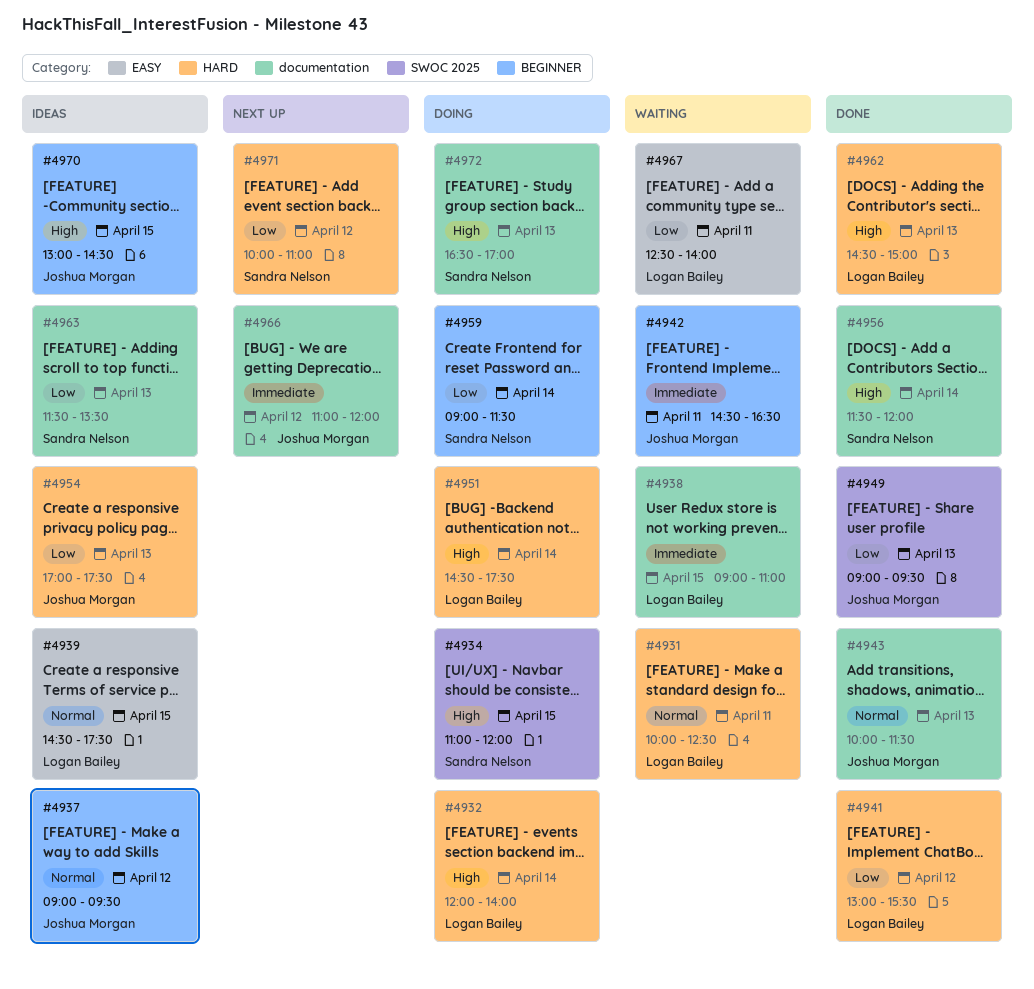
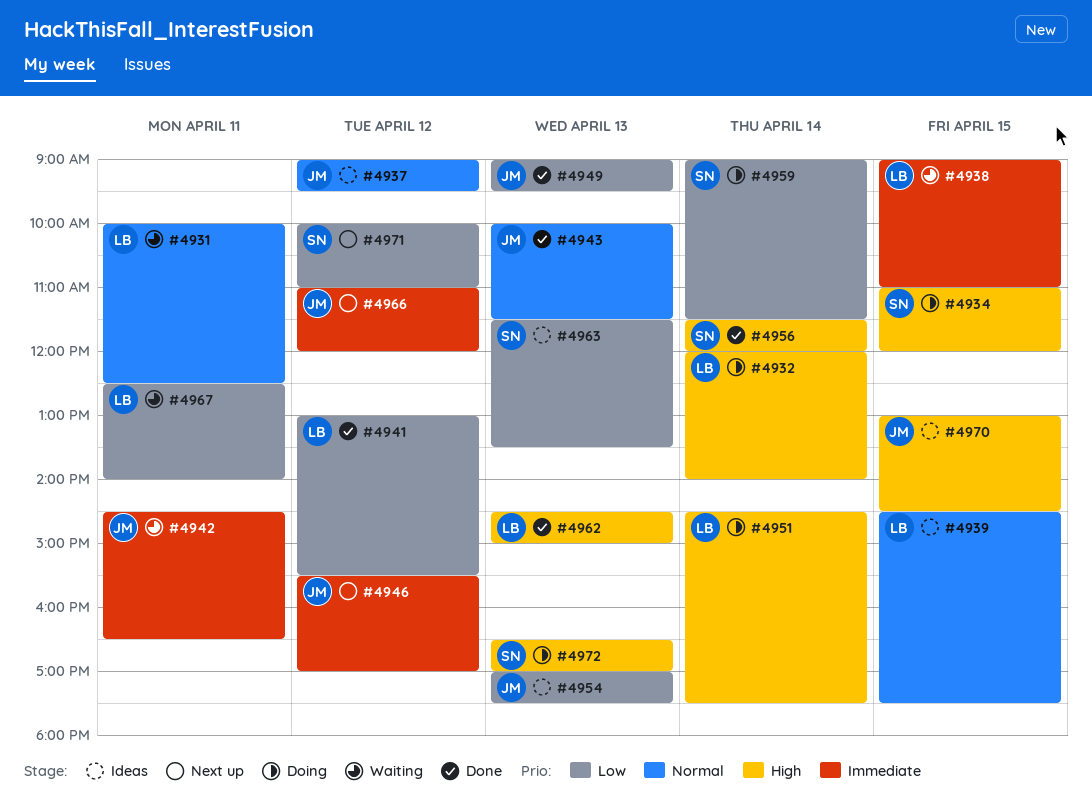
#4946: none -> present

